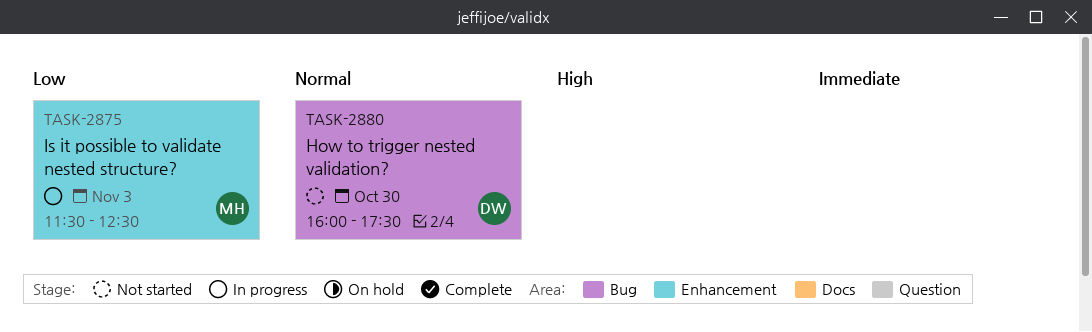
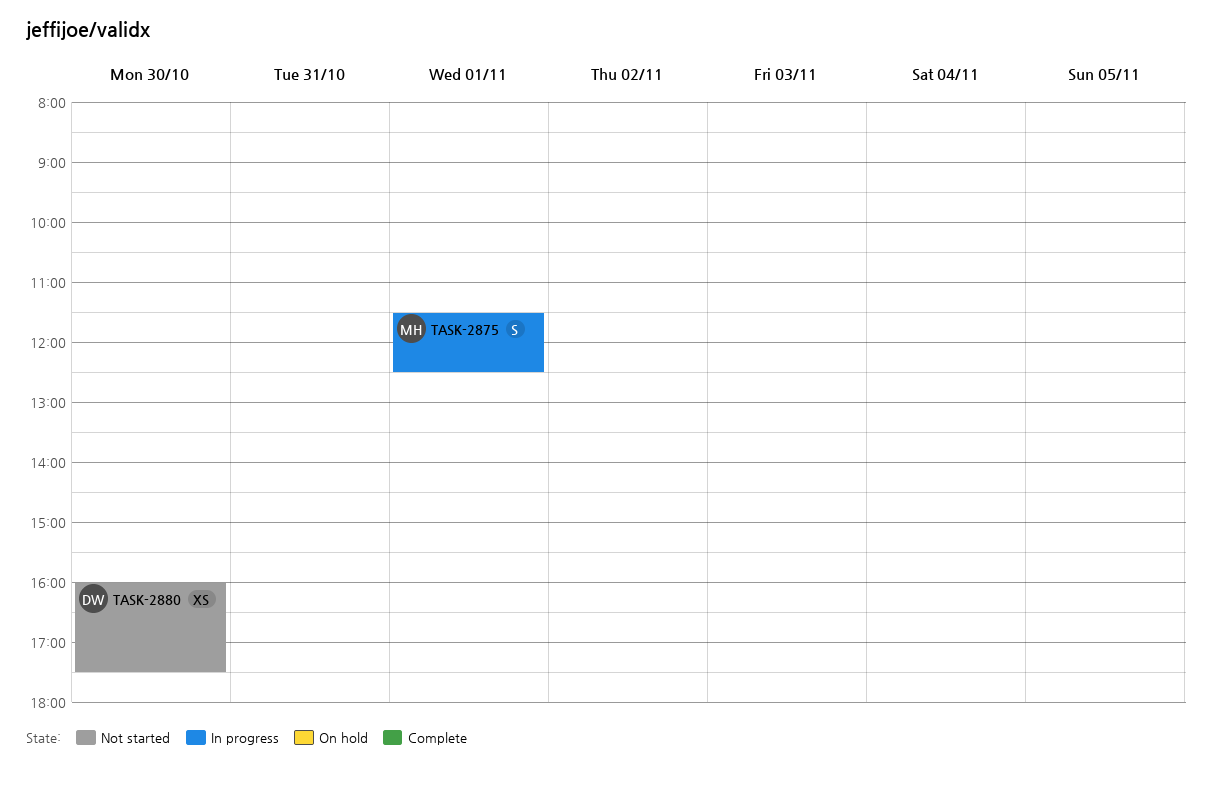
TASK-2875, day: Nov 3 -> Nov 1

